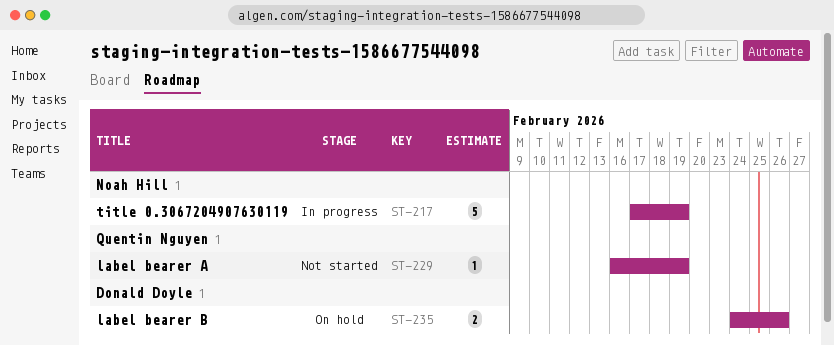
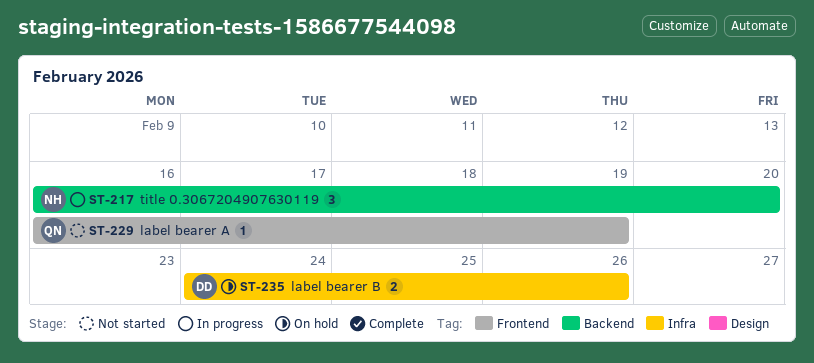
ST-217, estimate: 5 -> 3
ST-217, start: Feb 17 -> Feb 16
ST-217, due: Feb 19 -> Feb 20

